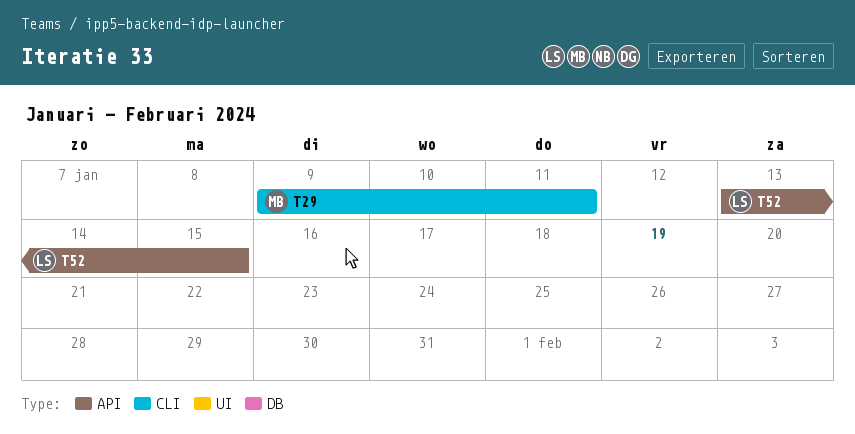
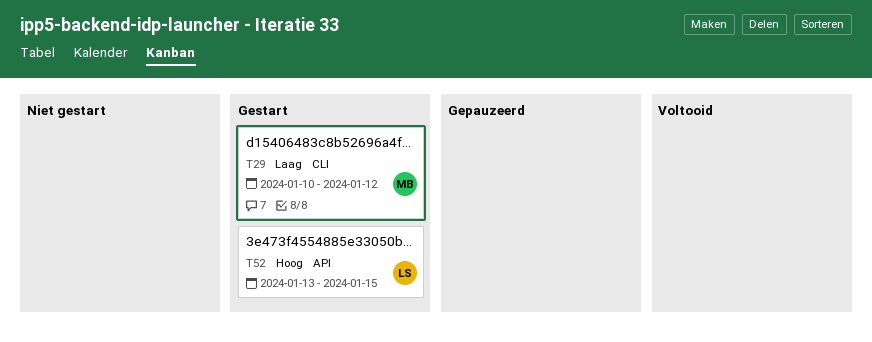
T29, start: Jan 9 -> Jan 10
T29, due: Jan 11 -> Jan 12

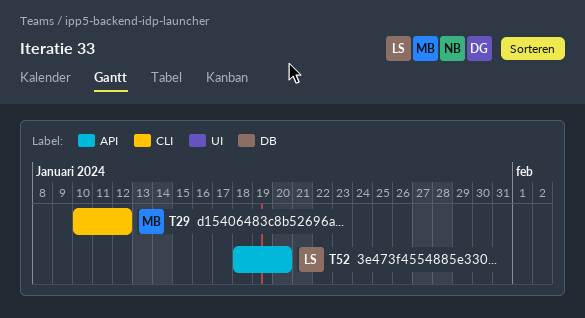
T52, start: Jan 13 -> Jan 18
T52, due: Jan 15 -> Jan 20

